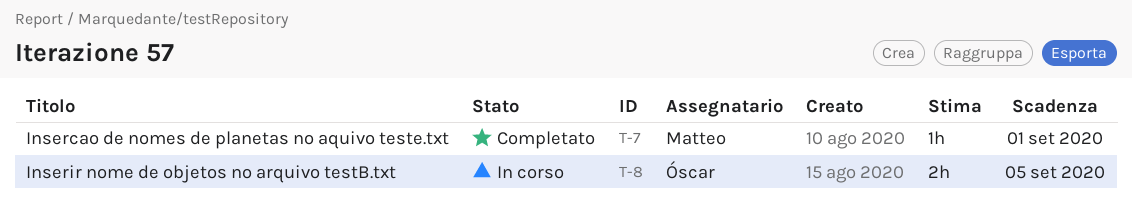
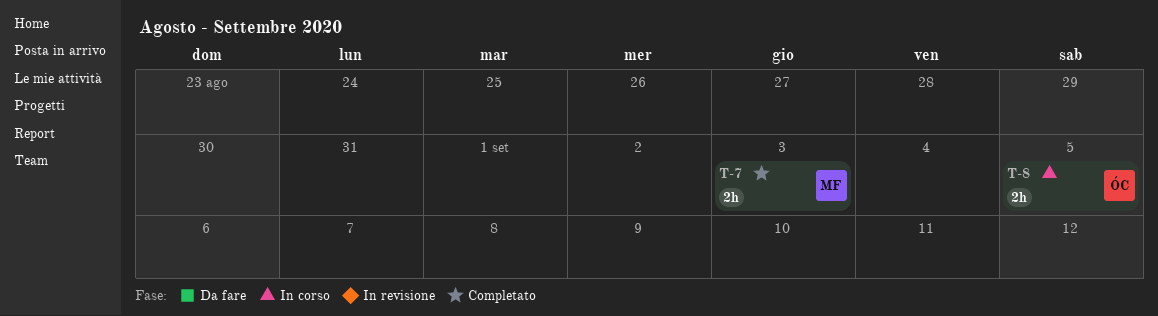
T-7, estimate: 1h -> 2h
T-7, due: Sep 1 -> Sep 3

